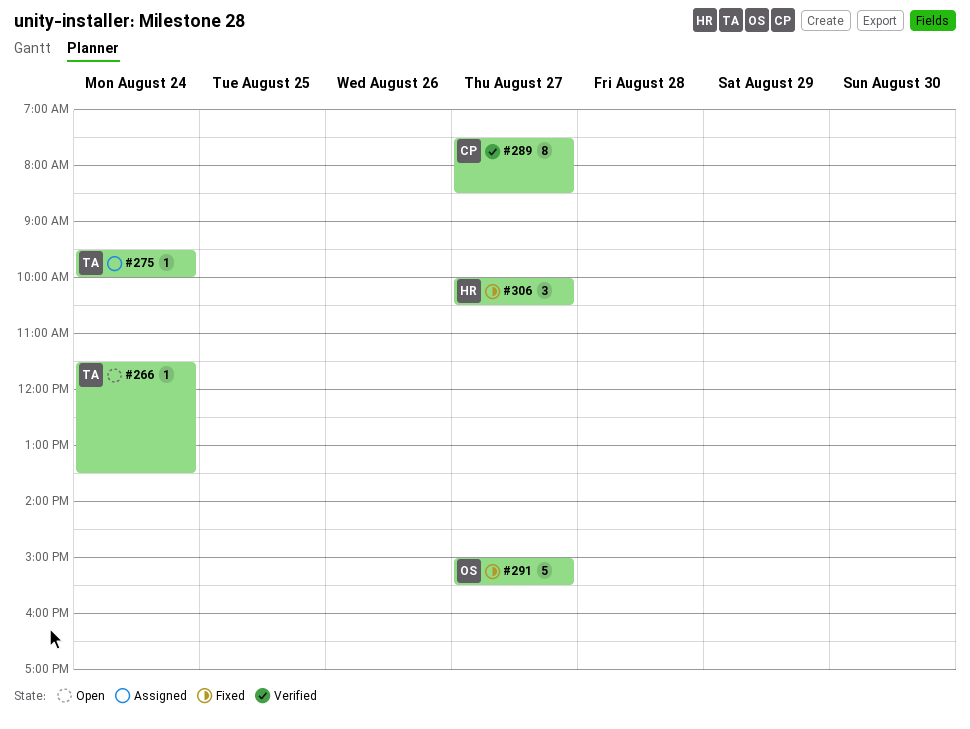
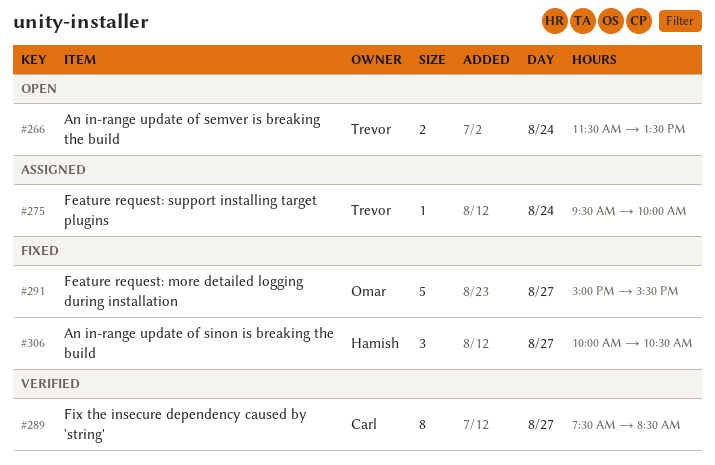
#266, estimate: 1 -> 2

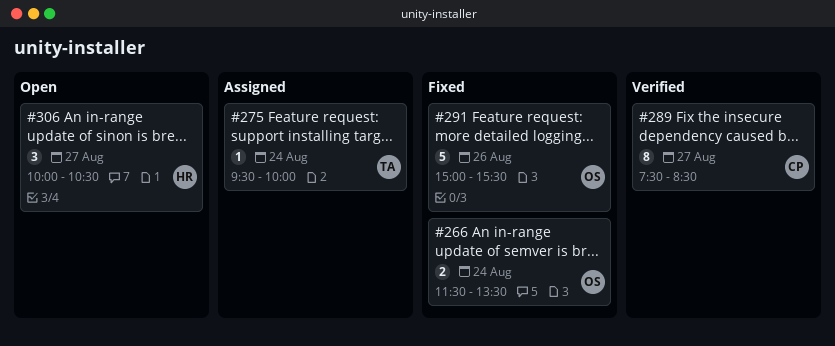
#266, status: Open -> Fixed
#266, owner: Trevor -> Omar
#291, day: Aug 27 -> Aug 26
#306, status: Fixed -> Open

